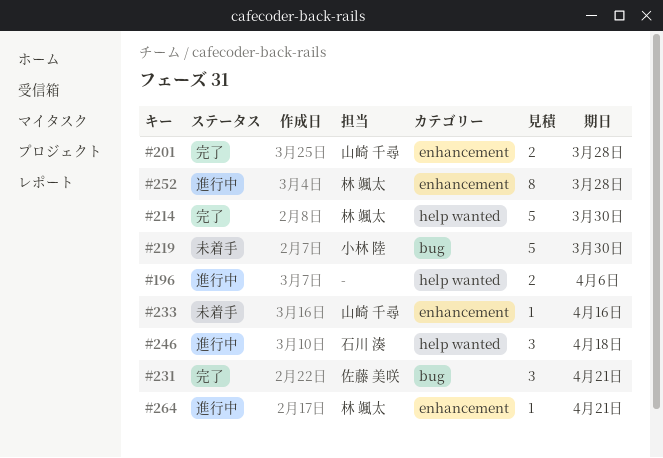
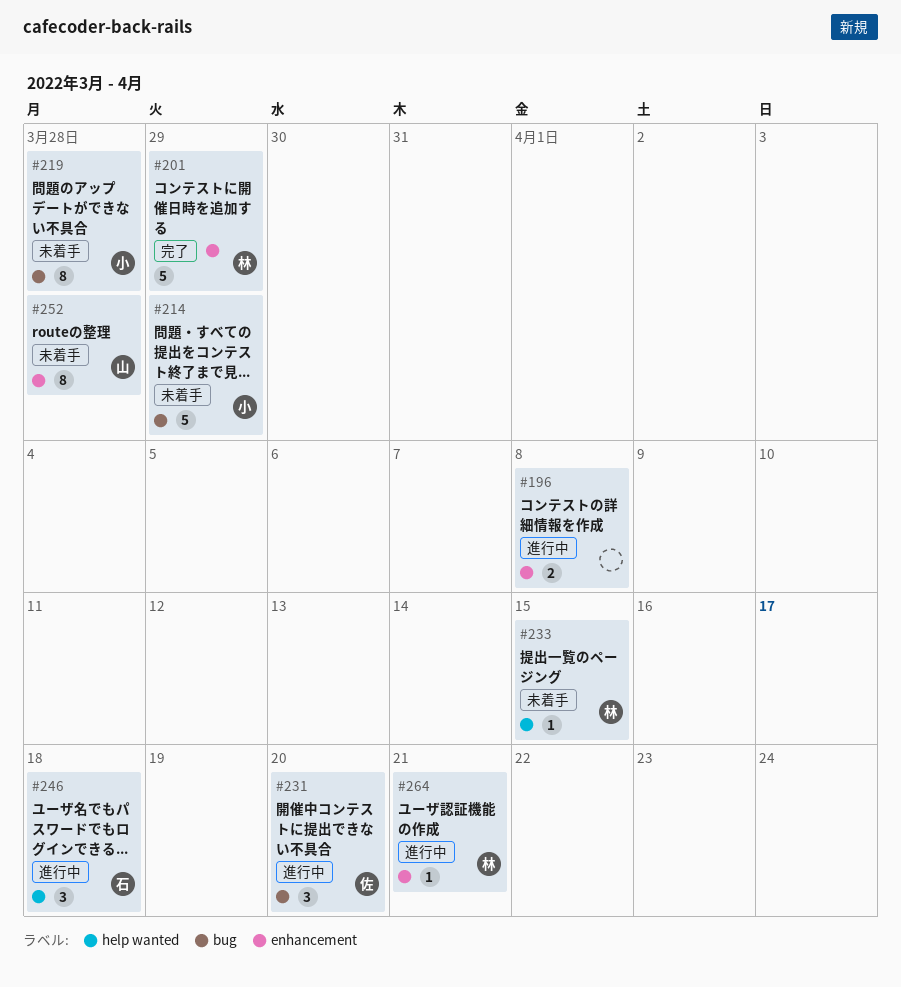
#196, label: help wanted -> enhancement
#196, due: Apr 6 -> Apr 8
#201, owner: 山崎 千尋 -> 林 颯太
#201, estimate: 2 -> 5
#201, due: Mar 28 -> Mar 29
#214, status: 完了 -> 未着手
#214, owner: 林 颯太 -> 小林 陸
#214, label: help wanted -> bug
#214, due: Mar 30 -> Mar 29
#219, estimate: 5 -> 8
#219, due: Mar 30 -> Mar 28
#231, status: 完了 -> 進行中
#231, due: Apr 21 -> Apr 20
#233, owner: 山崎 千尋 -> 林 颯太
#233, label: enhancement -> help wanted
#233, due: Apr 16 -> Apr 15
#252, status: 進行中 -> 未着手
#252, owner: 林 颯太 -> 山崎 千尋

